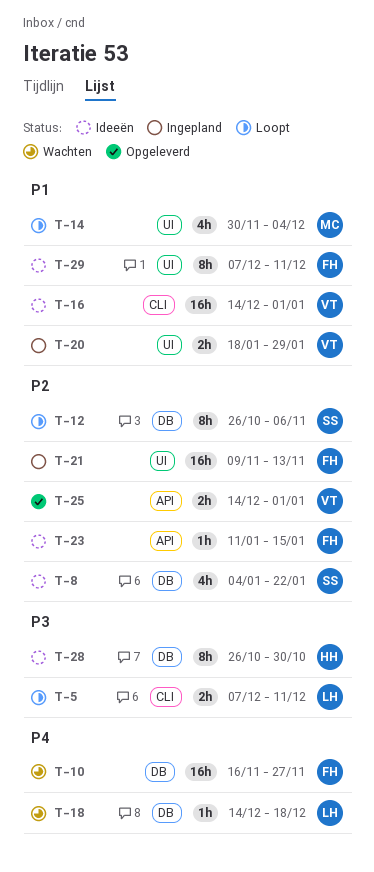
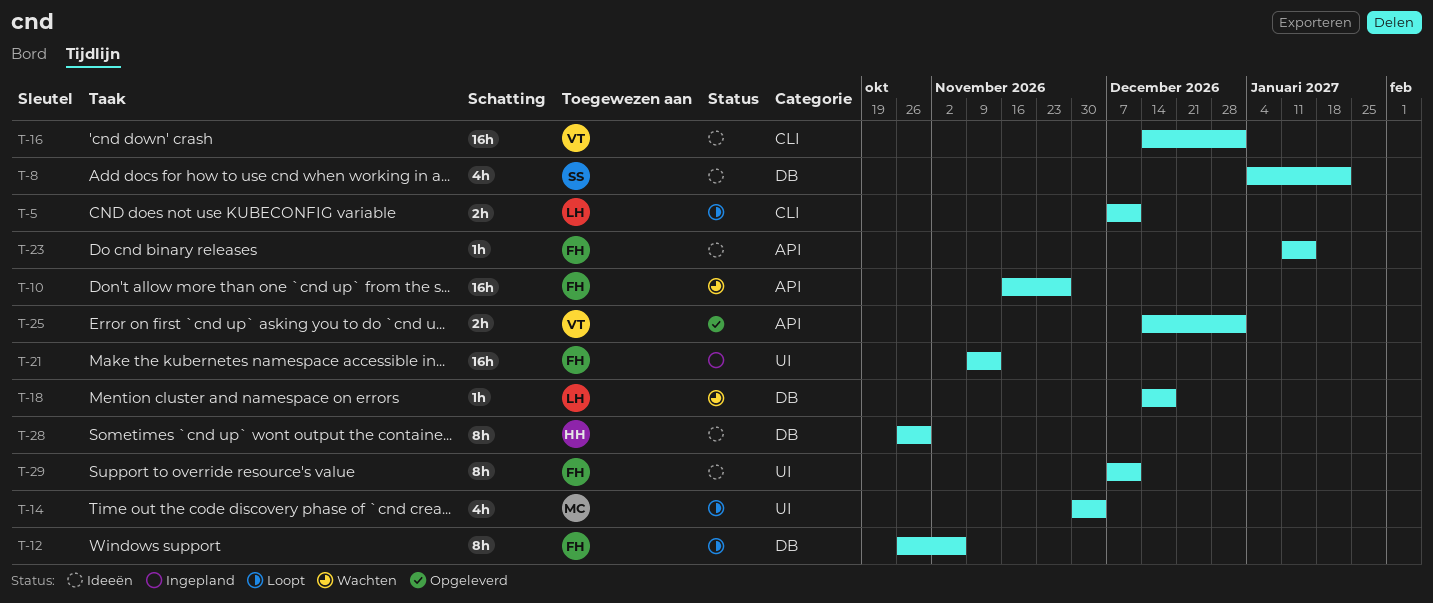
T-10, label: DB -> API
T-12, owner: SS -> FH
T-20: present -> none

